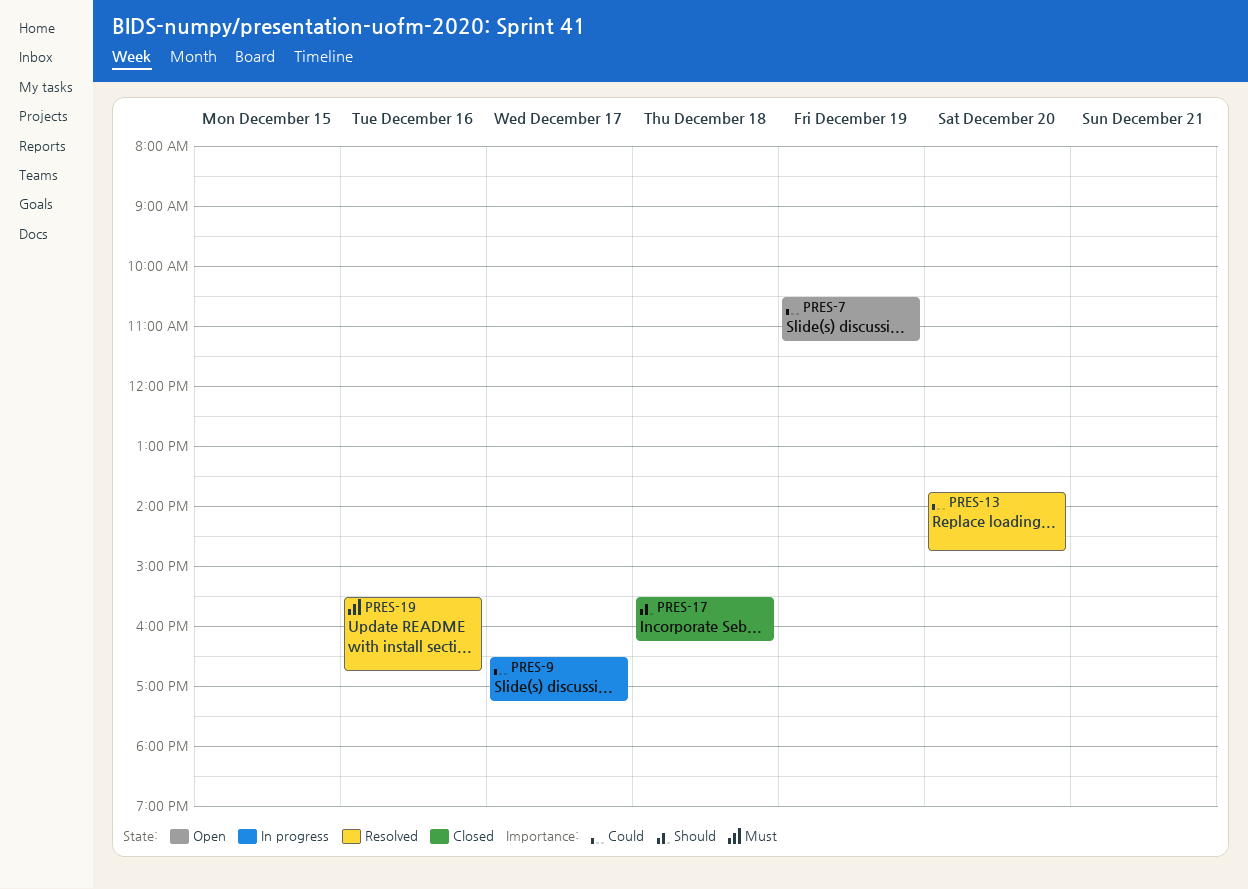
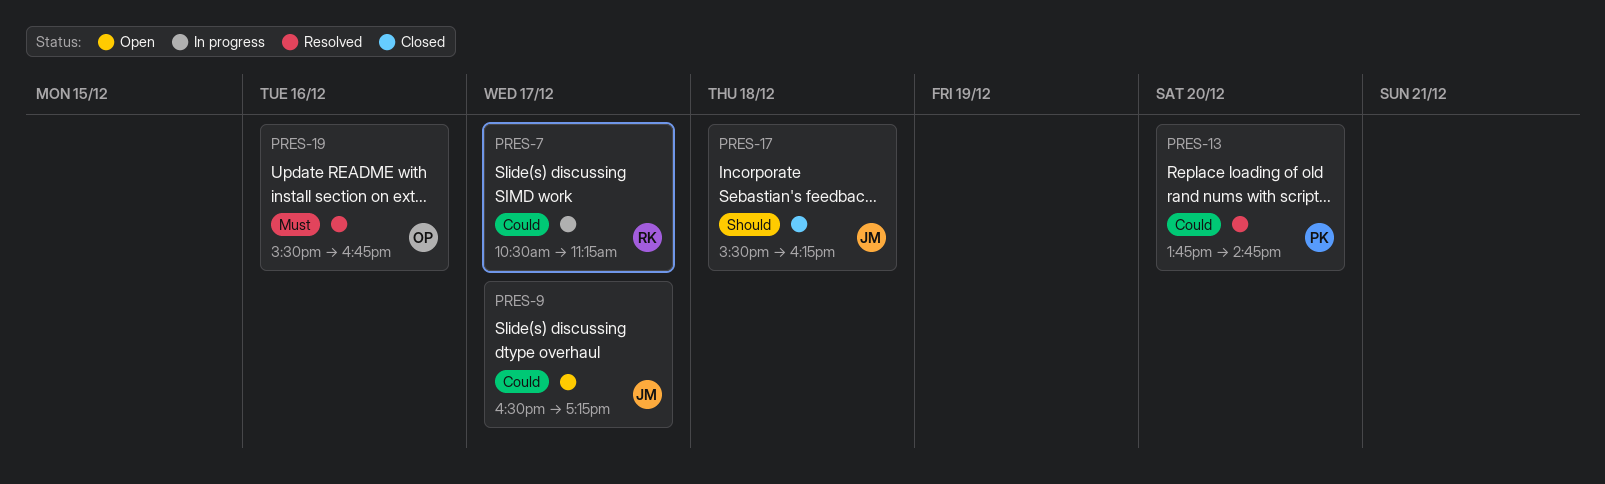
PRES-7, status: Open -> In progress
PRES-7, day: Dec 19 -> Dec 17
PRES-9, status: In progress -> Open

